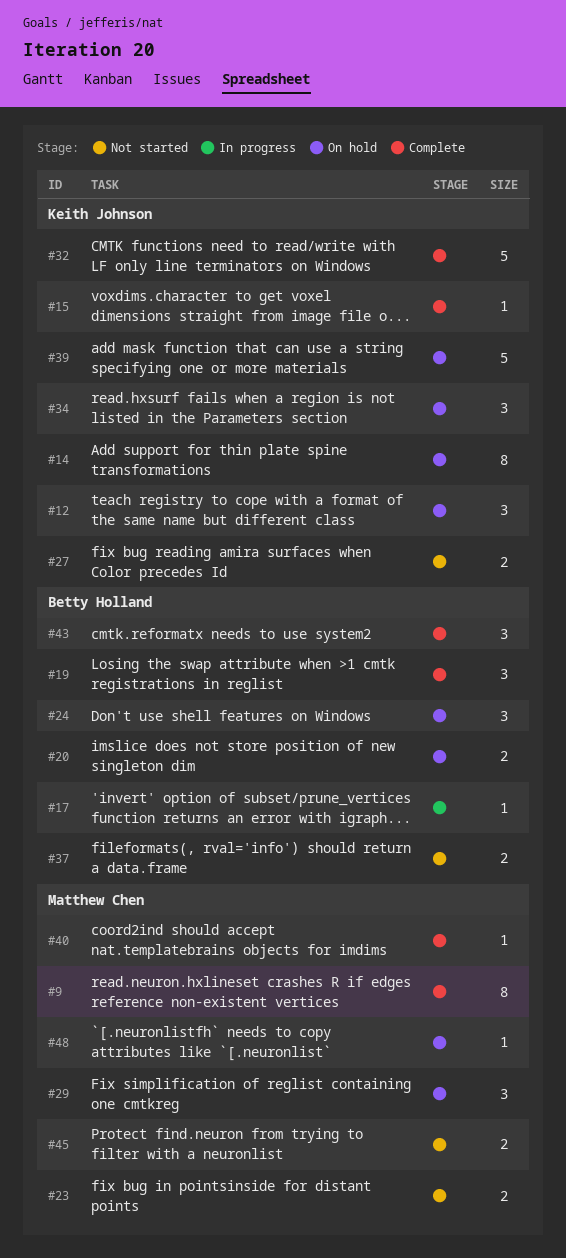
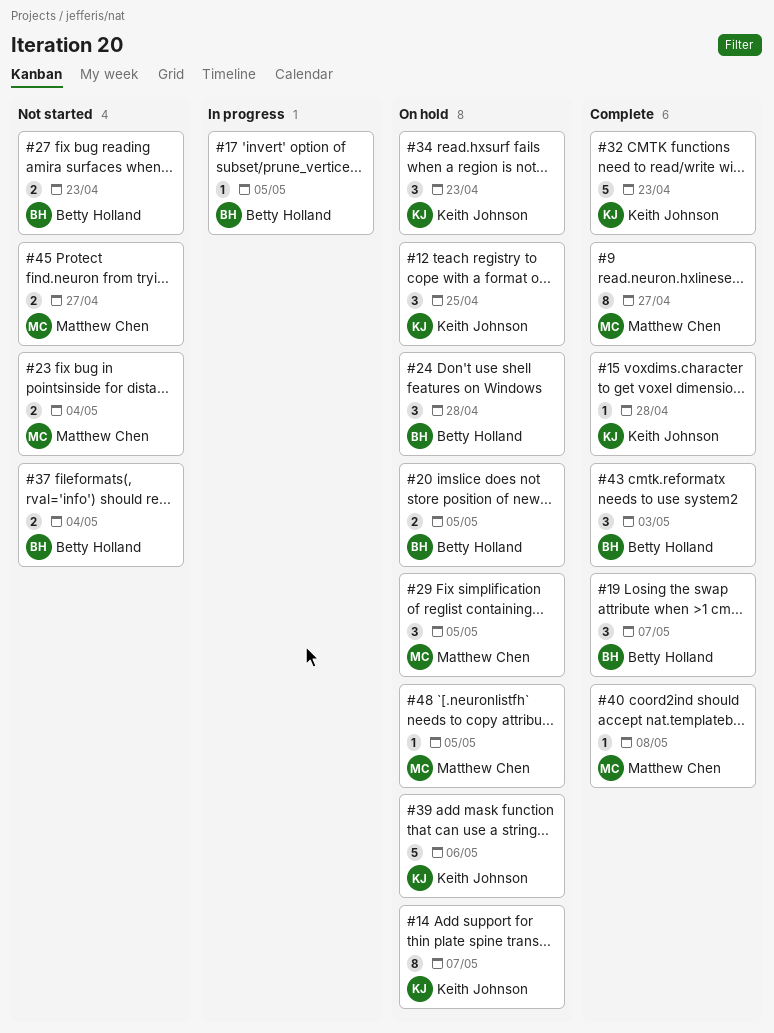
#27, owner: Keith Johnson -> Betty Holland

